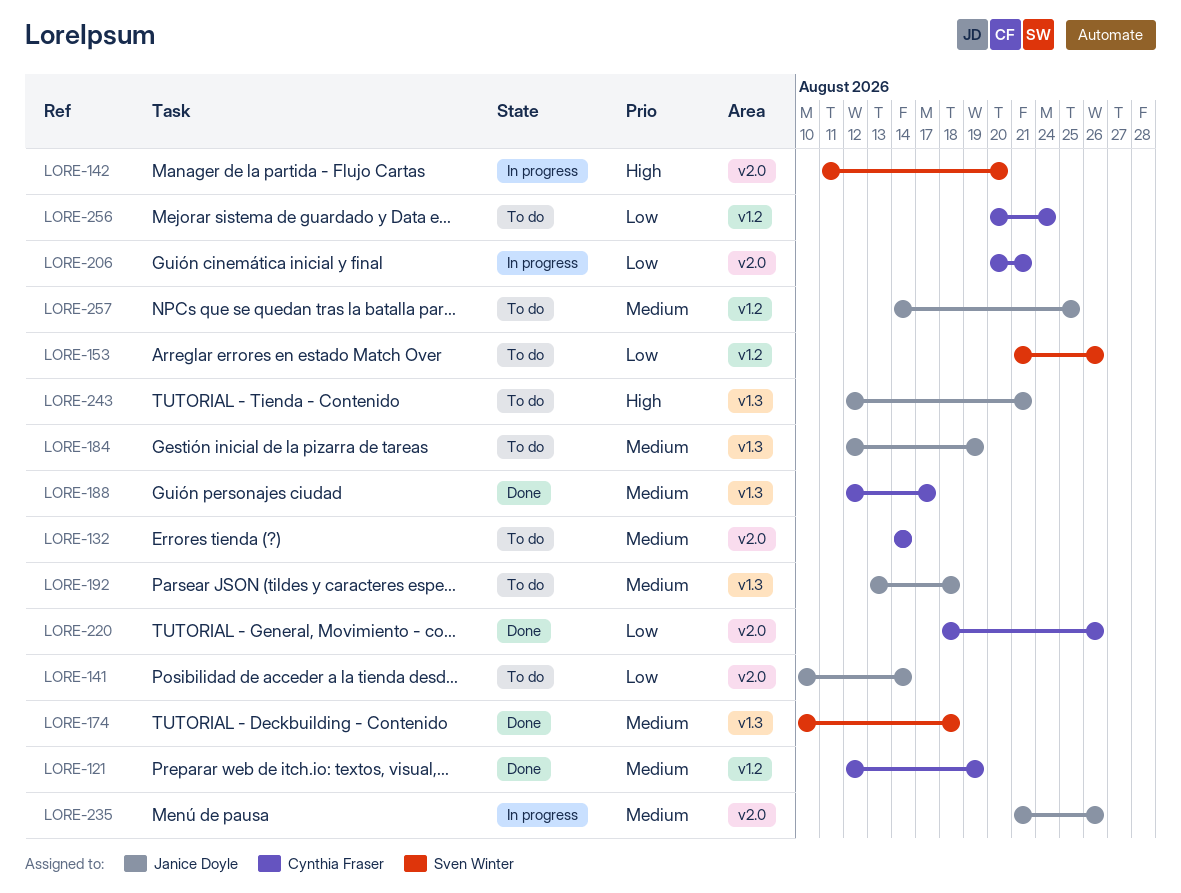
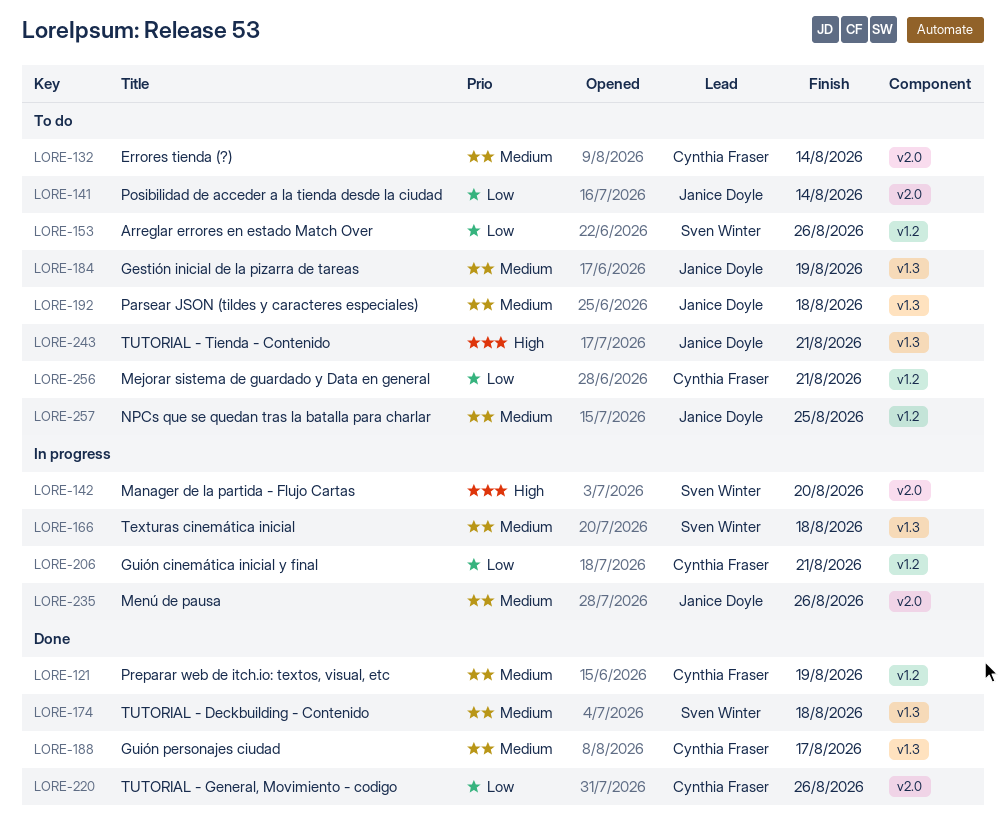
LORE-166: none -> present
LORE-206, label: v2.0 -> v1.2
LORE-256, due: Aug 24 -> Aug 21

